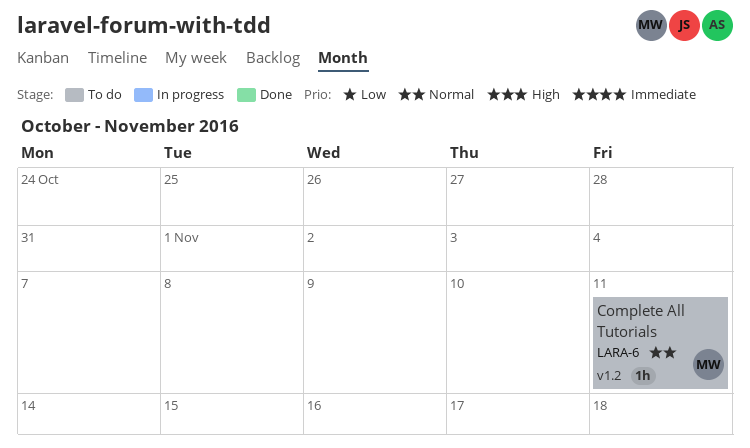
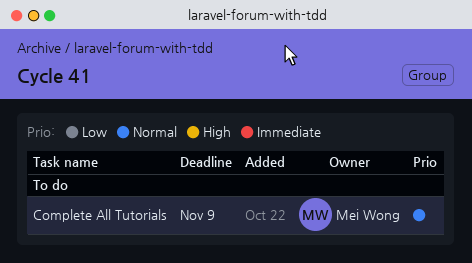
Complete All Tutorials, due: Nov 11 -> Nov 9

